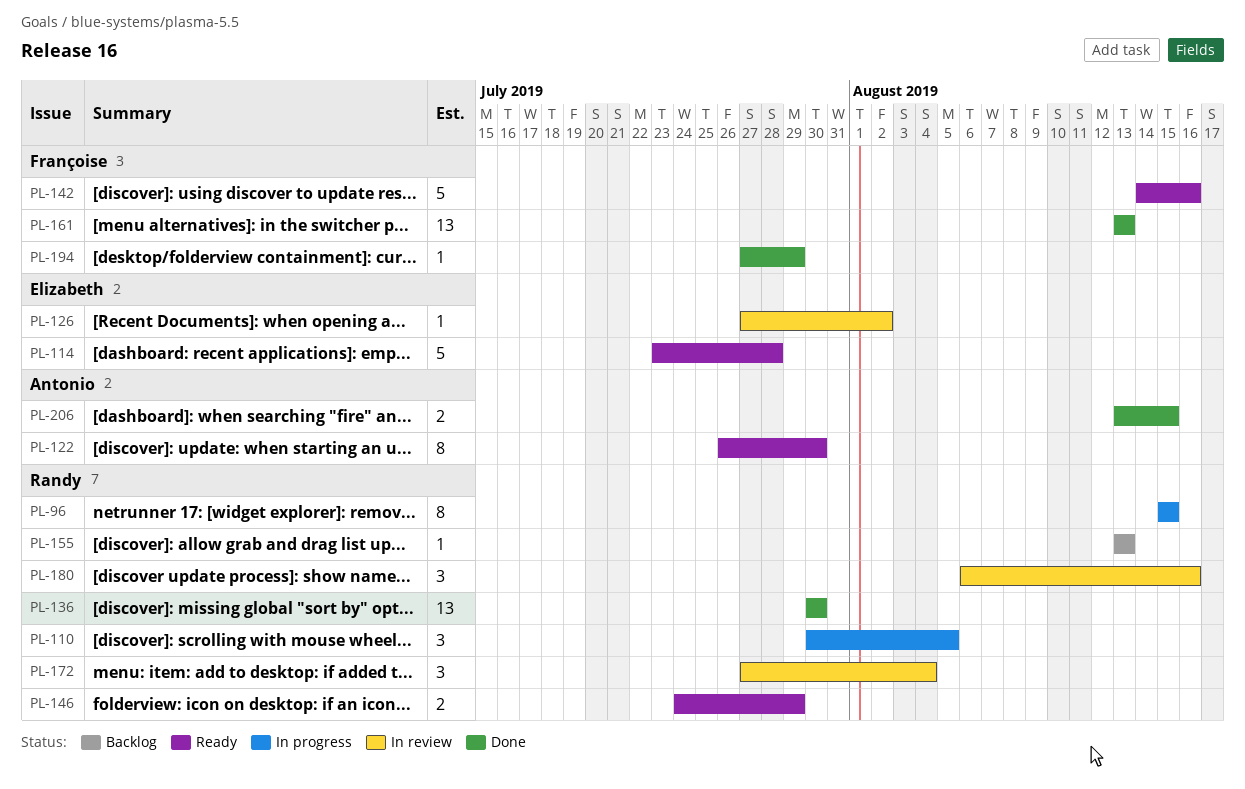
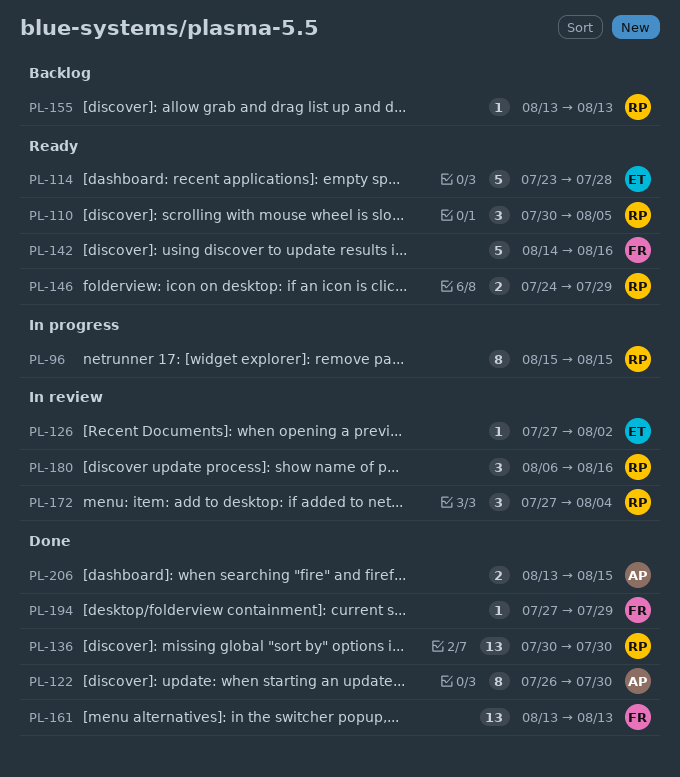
PL-110, status: In progress -> Ready
PL-122, status: Ready -> Done

